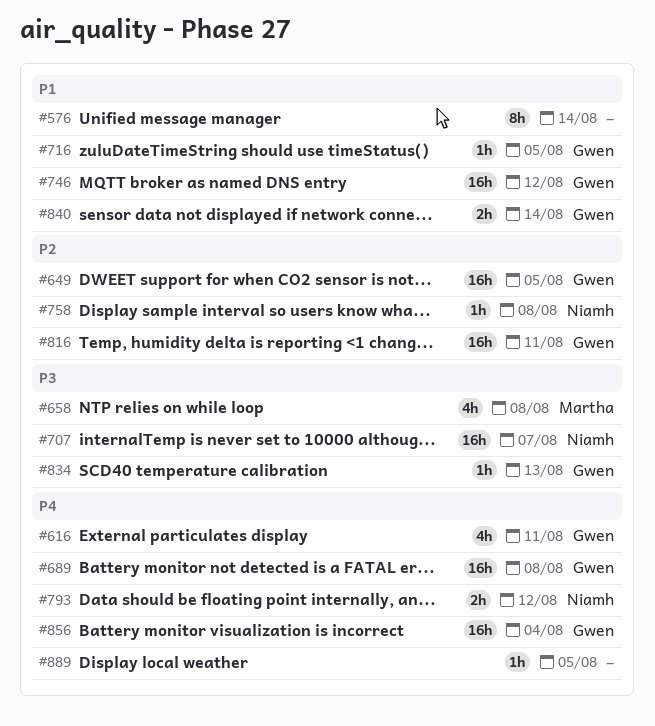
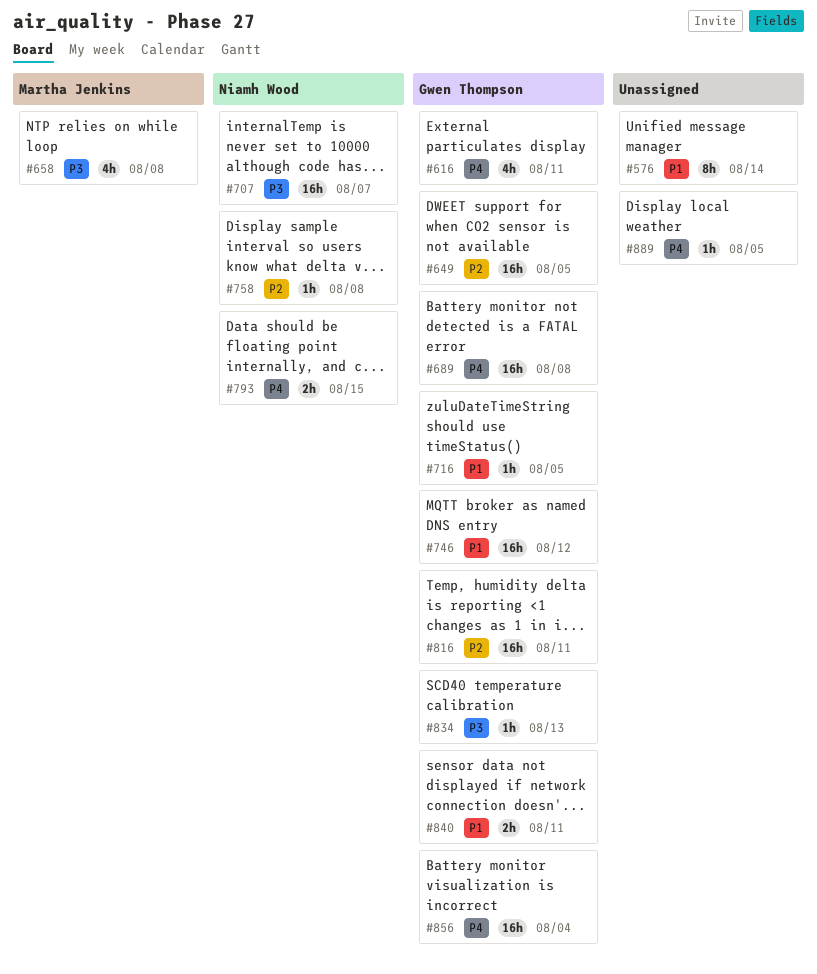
#793, due: Aug 12 -> Aug 15
#840, due: Aug 14 -> Aug 11

